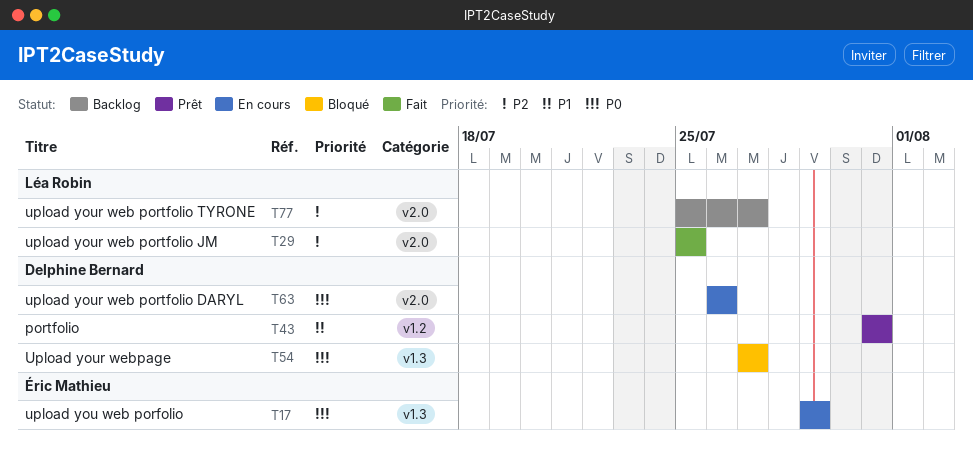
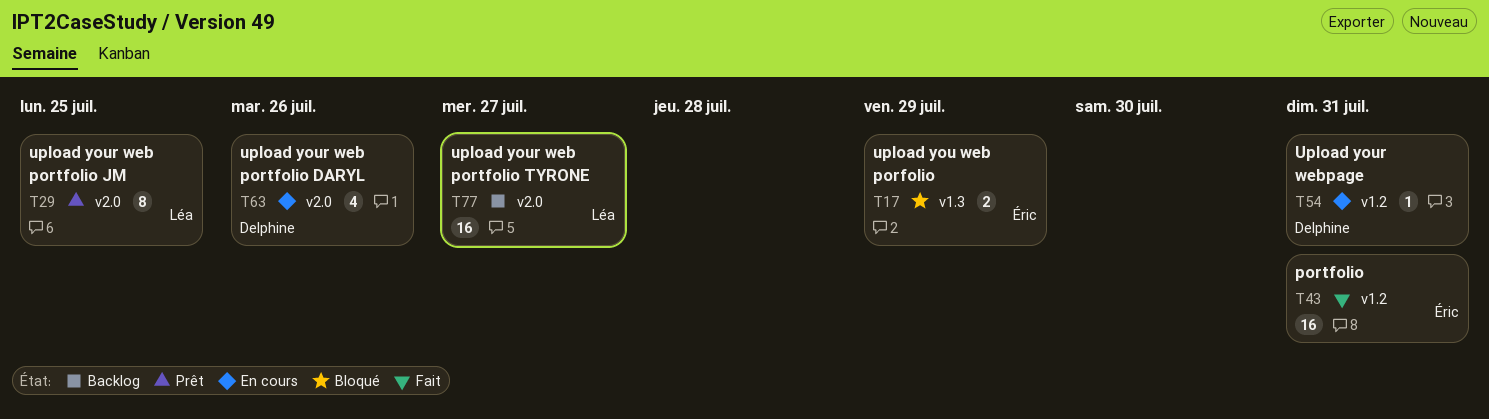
T17, status: En cours -> Bloqué
T29, status: Fait -> Prêt
T43, status: Prêt -> Fait
T43, owner: Delphine Bernard -> Éric Mathieu
T54, status: Bloqué -> En cours
T54, label: v1.3 -> v1.2
T54, due: Jul 27 -> Jul 31

